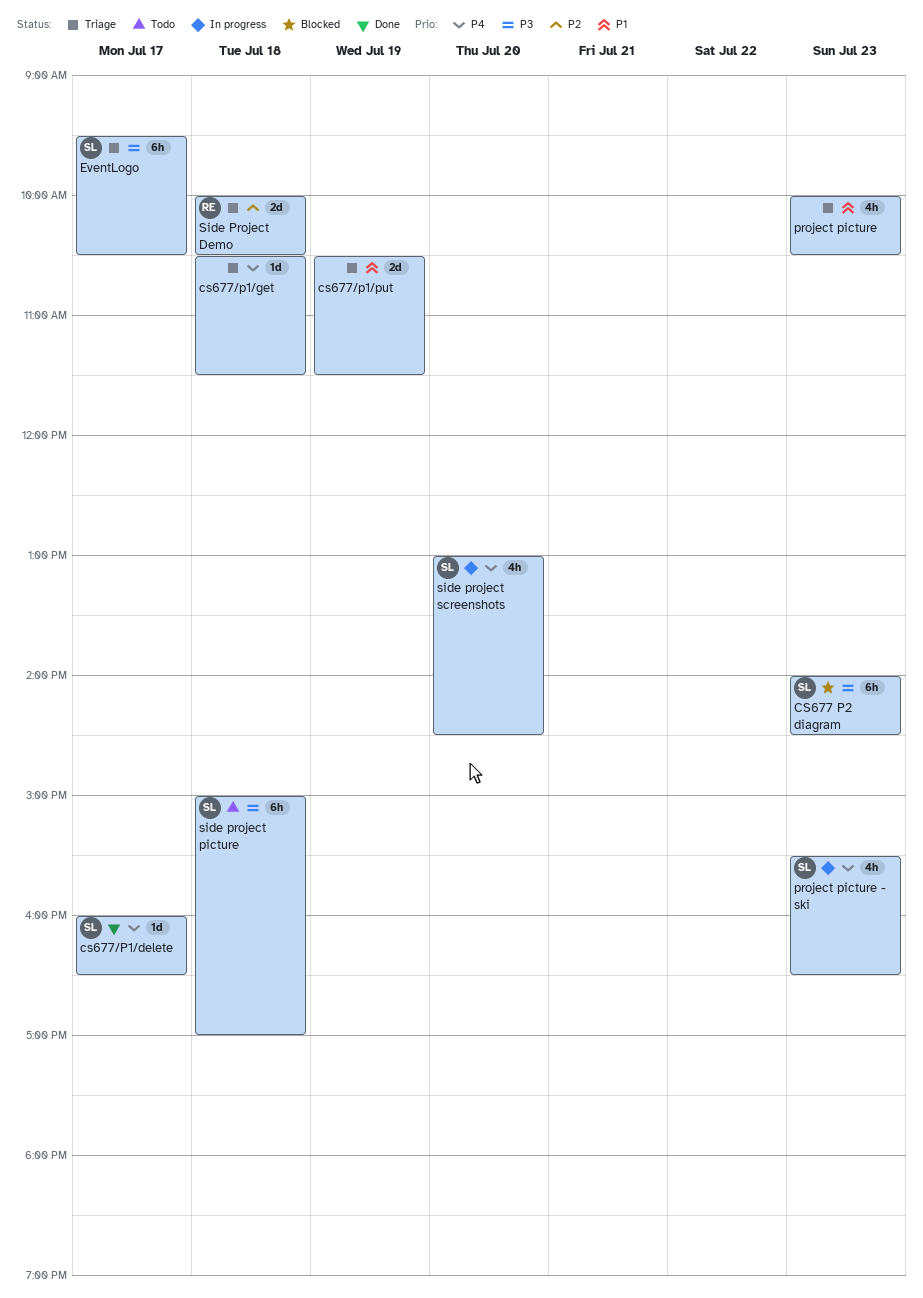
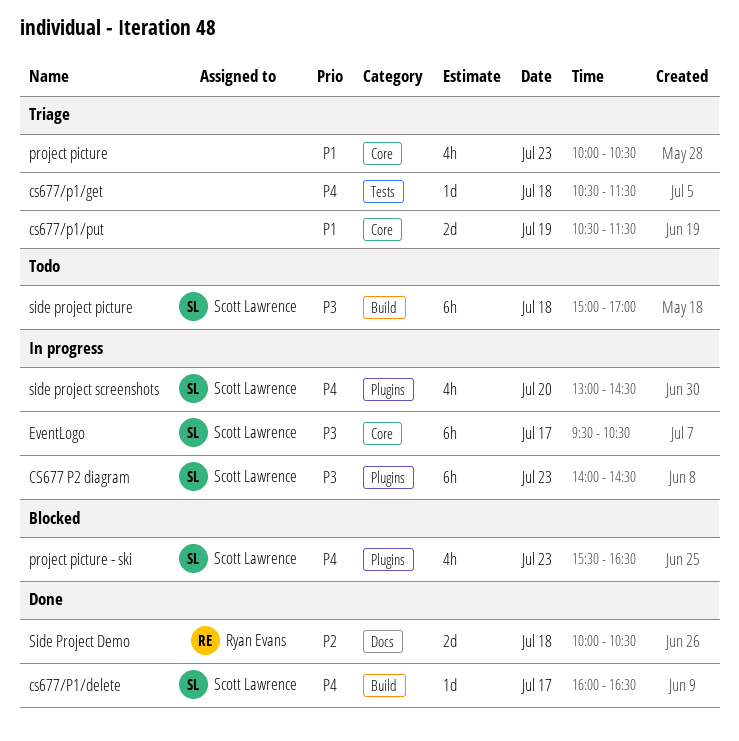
CS677 P2 diagram, status: Blocked -> In progress
EventLogo, status: Triage -> In progress
project picture - ski, status: In progress -> Blocked
Side Project Demo, status: Triage -> Done

